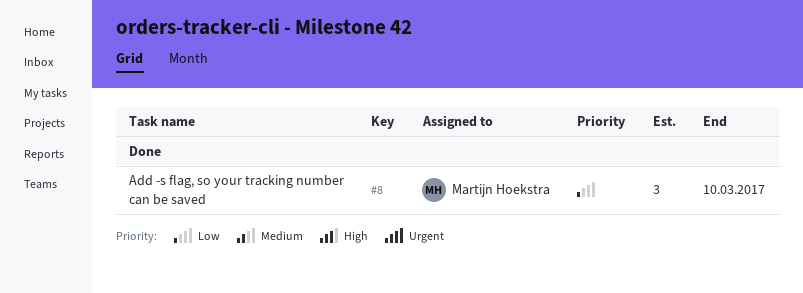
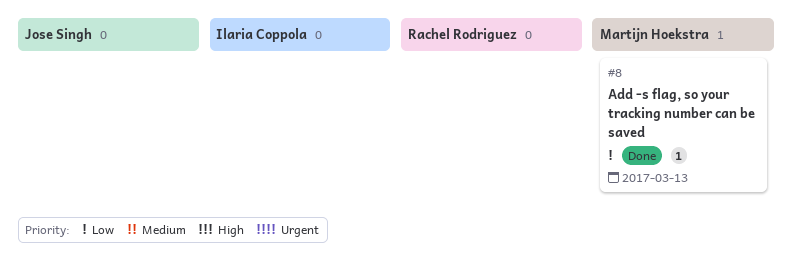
#8, estimate: 3 -> 1
#8, due: Mar 10 -> Mar 13

